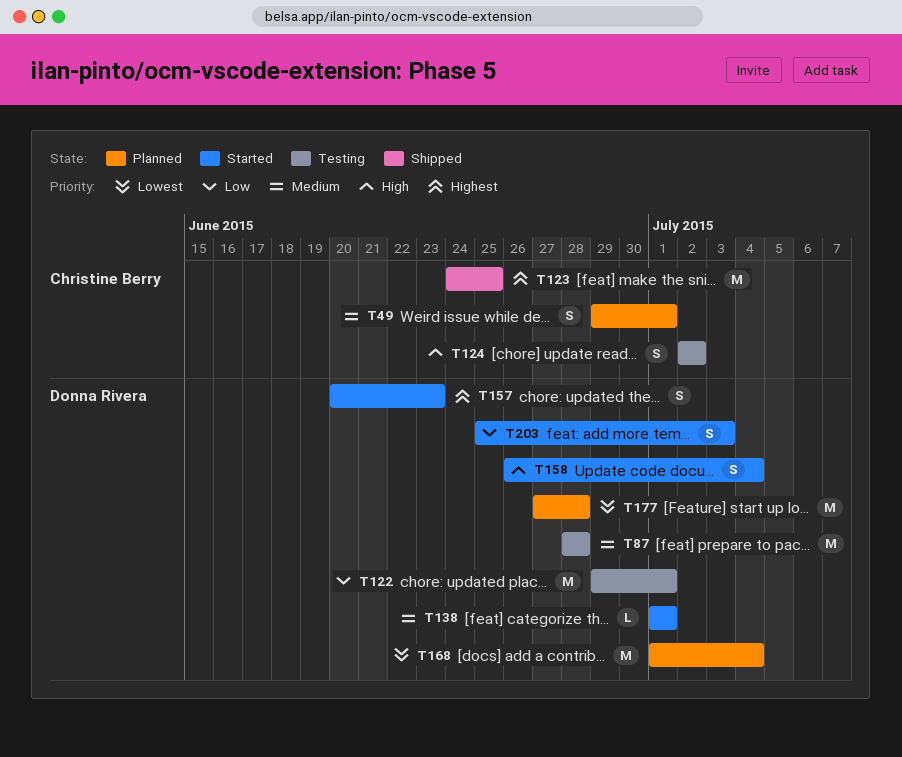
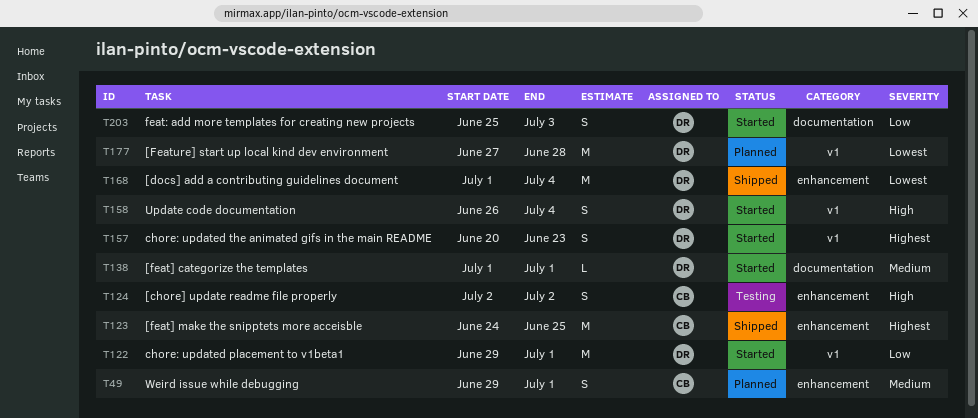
T87: present -> none
T122, status: Testing -> Started
T168, status: Planned -> Shipped

